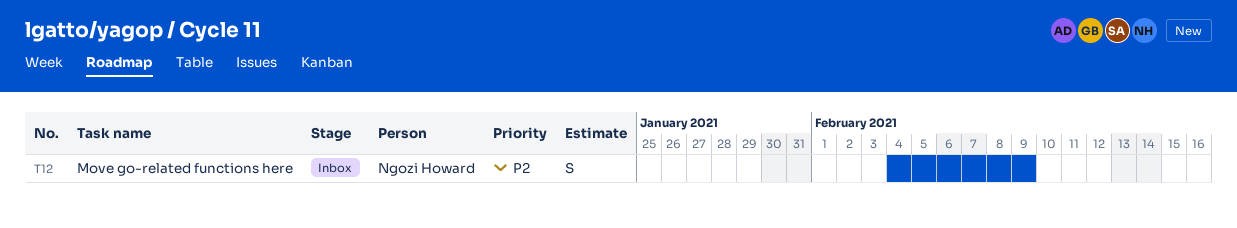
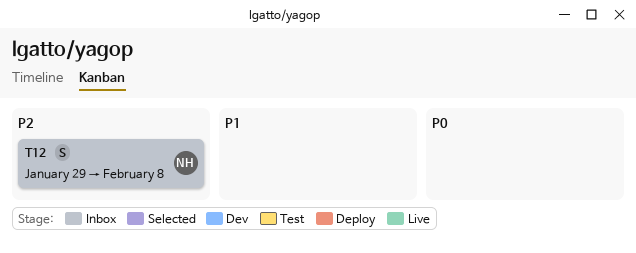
T12, start: Feb 4 -> Jan 29
T12, due: Feb 9 -> Feb 8

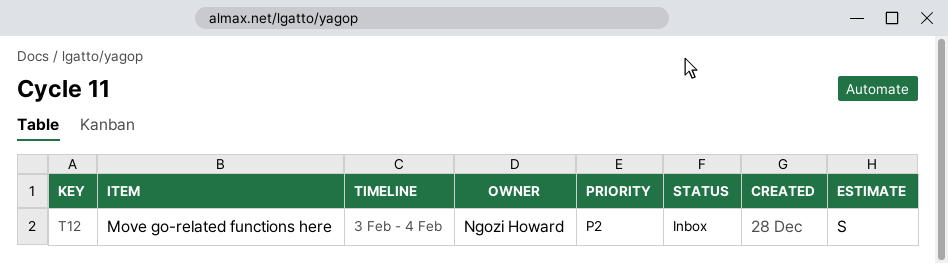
T12, start: Jan 29 -> Feb 3
T12, due: Feb 8 -> Feb 4

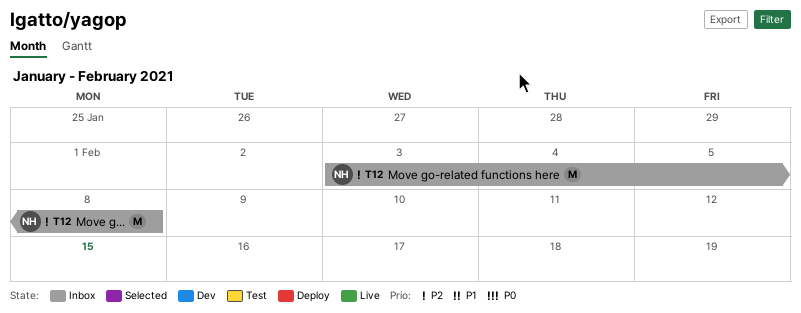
T12, estimate: S -> M
T12, due: Feb 4 -> Feb 8

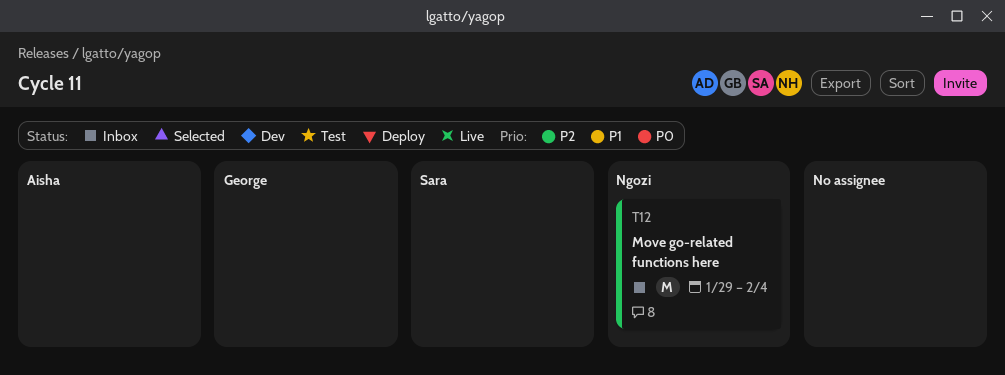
T12, start: Feb 3 -> Jan 29
T12, due: Feb 8 -> Feb 4

